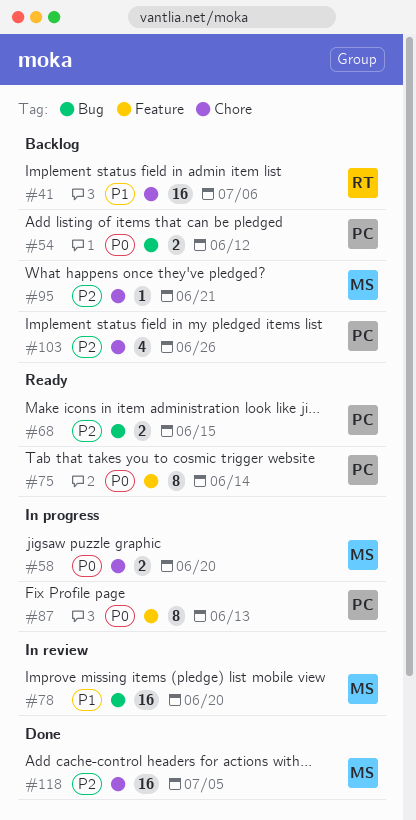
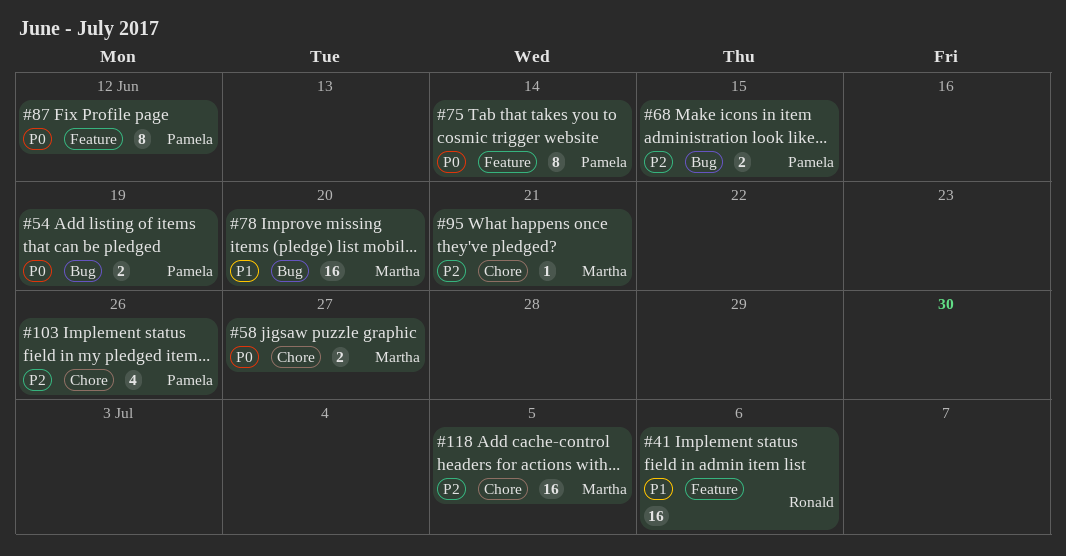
#41, label: Chore -> Feature
#54, due: Jun 12 -> Jun 19
#58, due: Jun 20 -> Jun 27
#87, due: Jun 13 -> Jun 12

